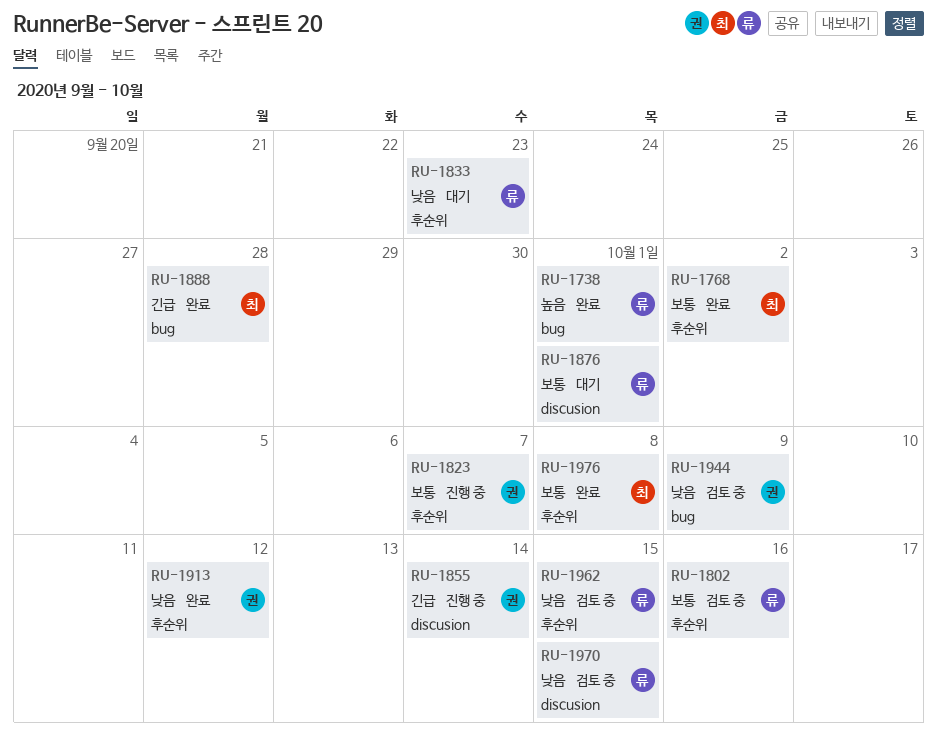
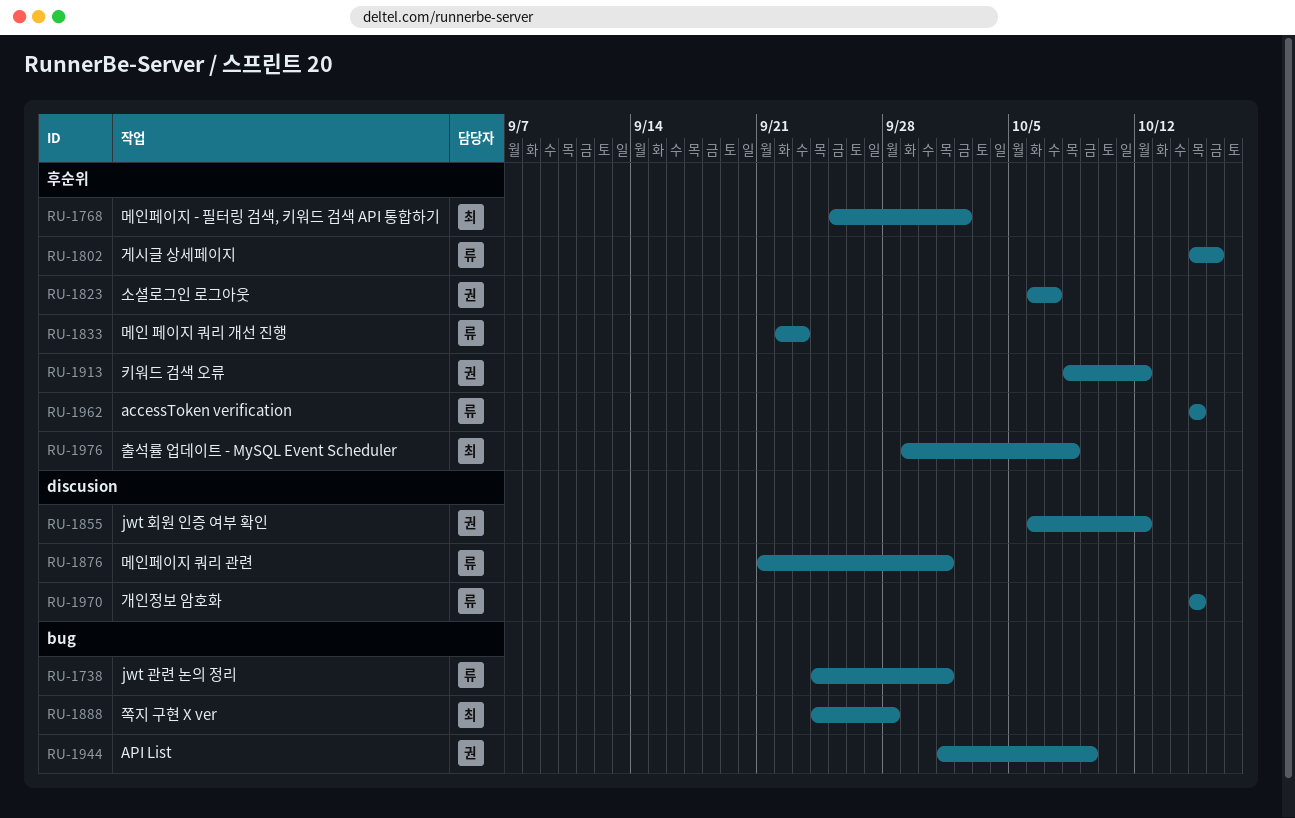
RU-1855, due: Oct 14 -> Oct 12

